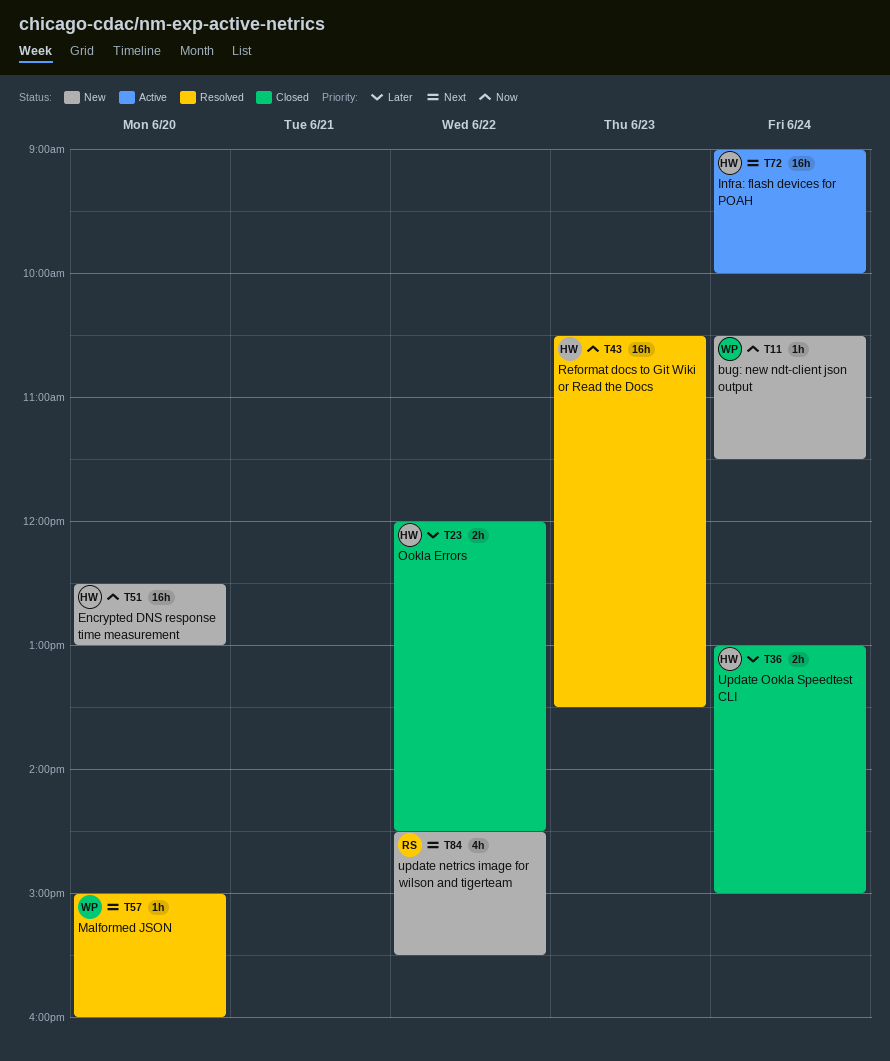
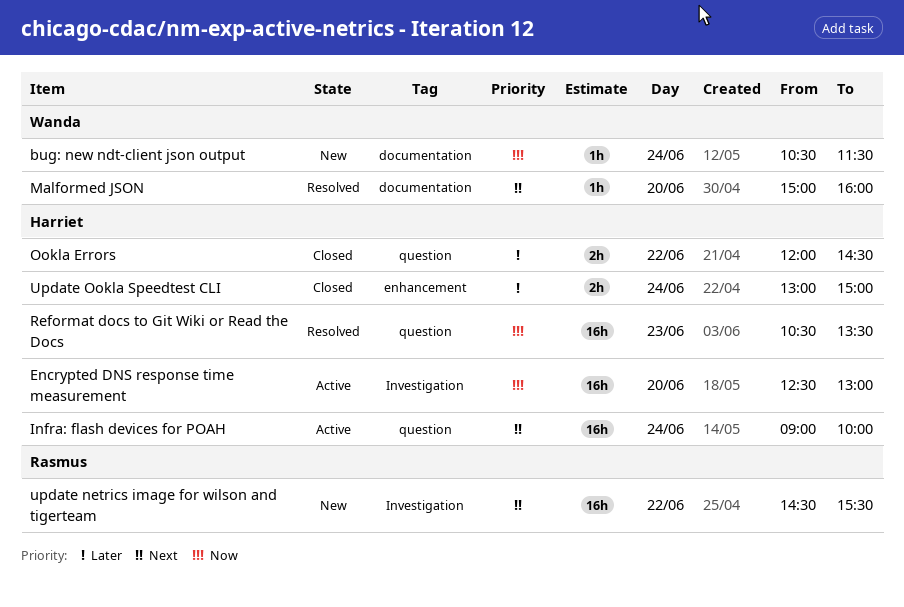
Encrypted DNS response time measurement, status: New -> Active
update netrics image for wilson and tigerteam, estimate: 4h -> 16h

